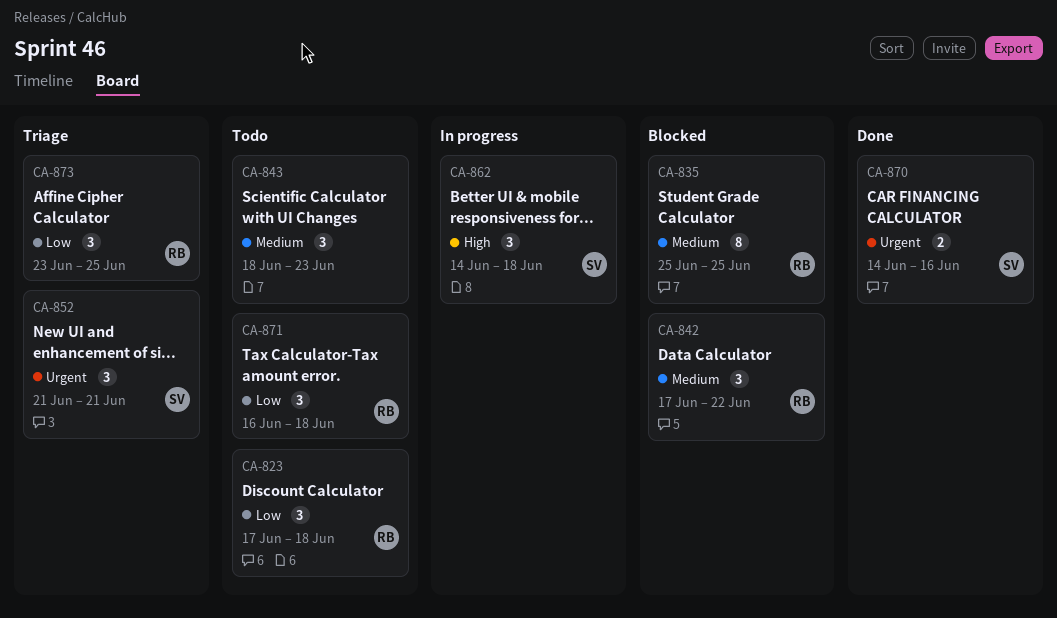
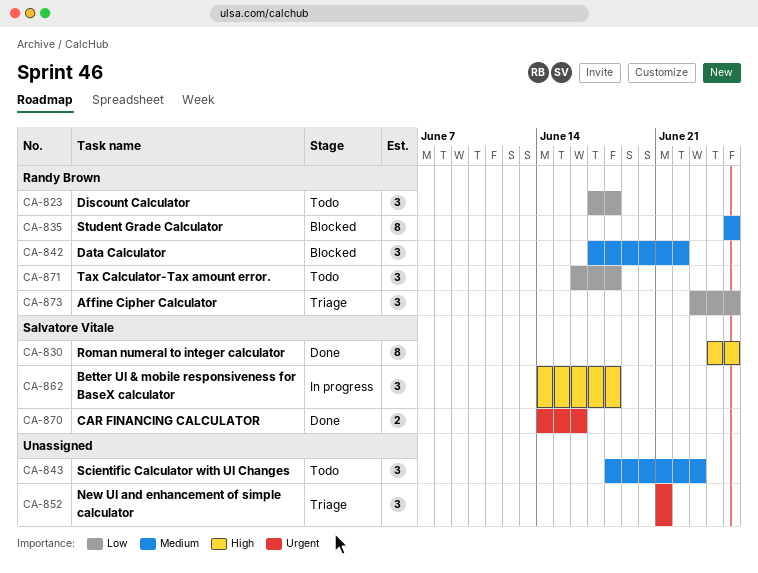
CA-830: none -> present
CA-852, owner: Salvatore Vitale -> none

